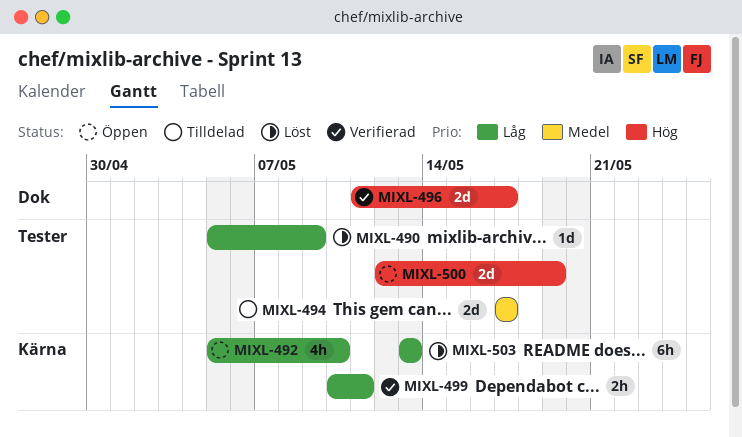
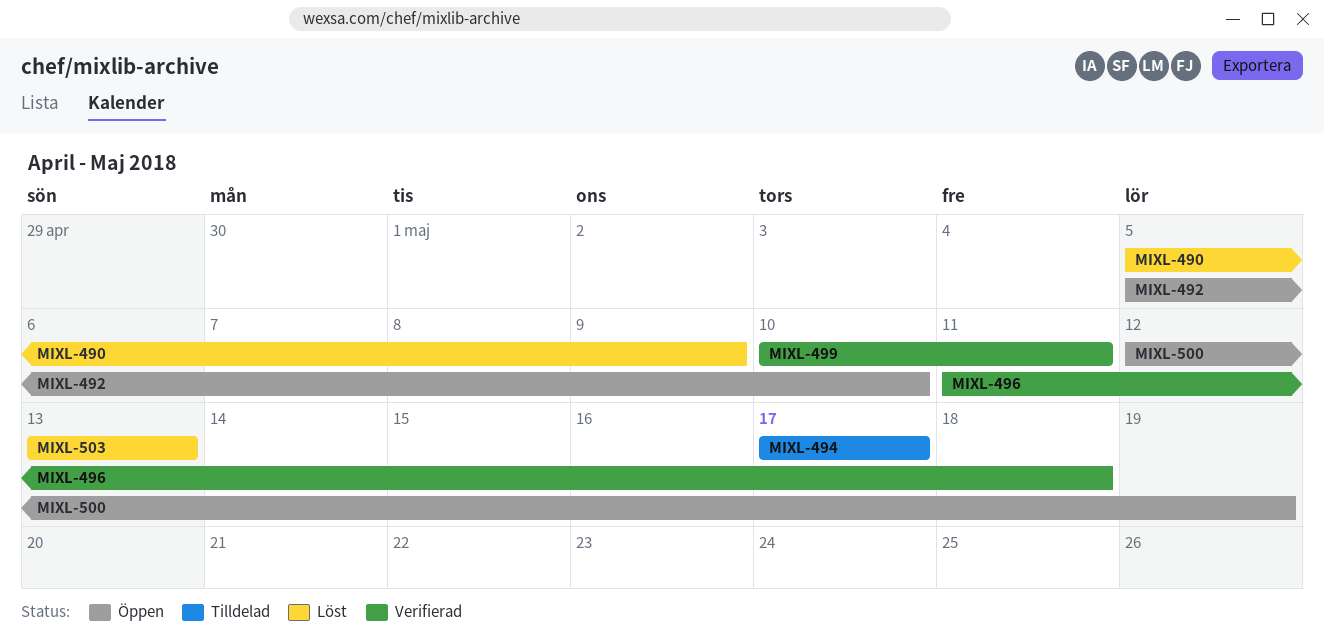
MIXL-496, due: May 17 -> May 18

